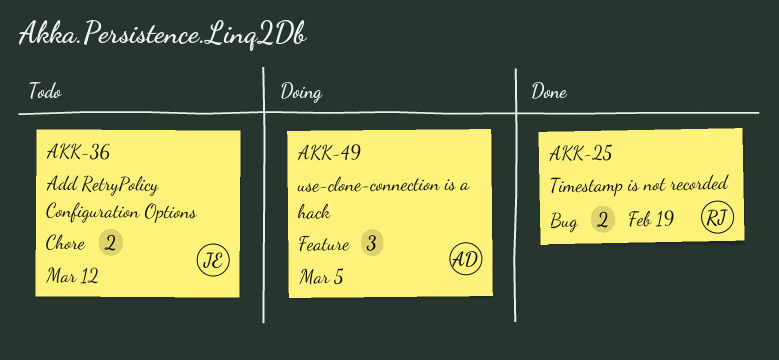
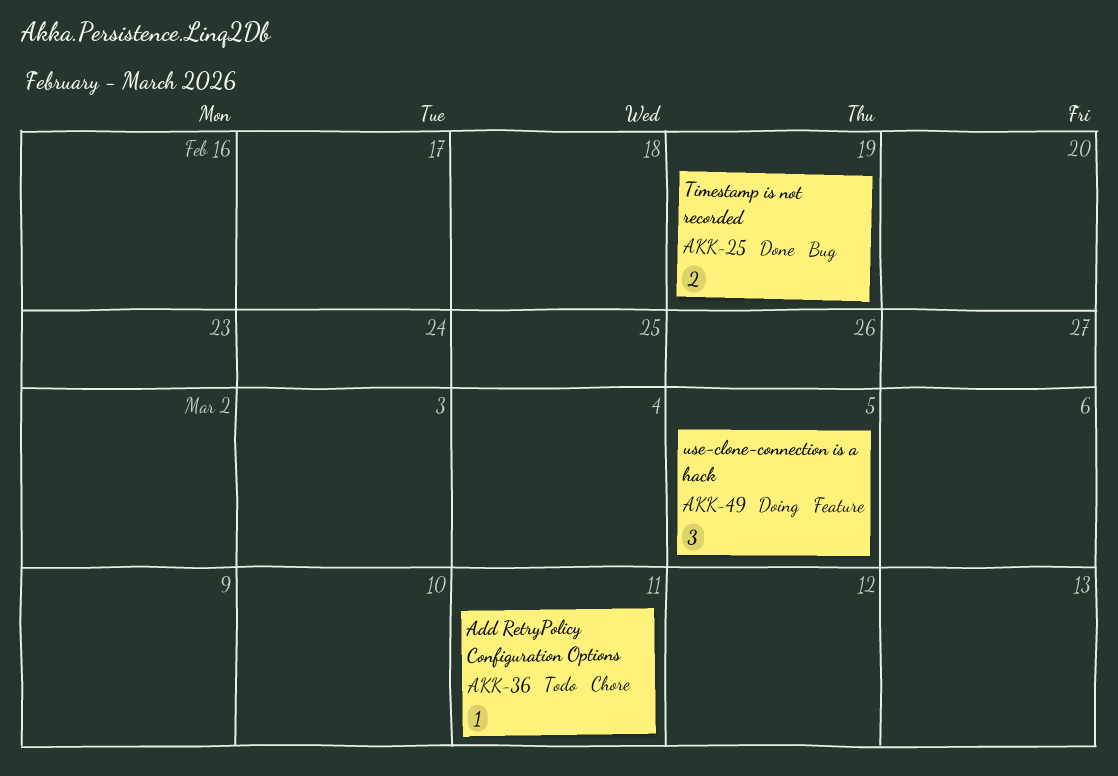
AKK-36, estimate: 2 -> 1
AKK-36, due: Mar 12 -> Mar 11

